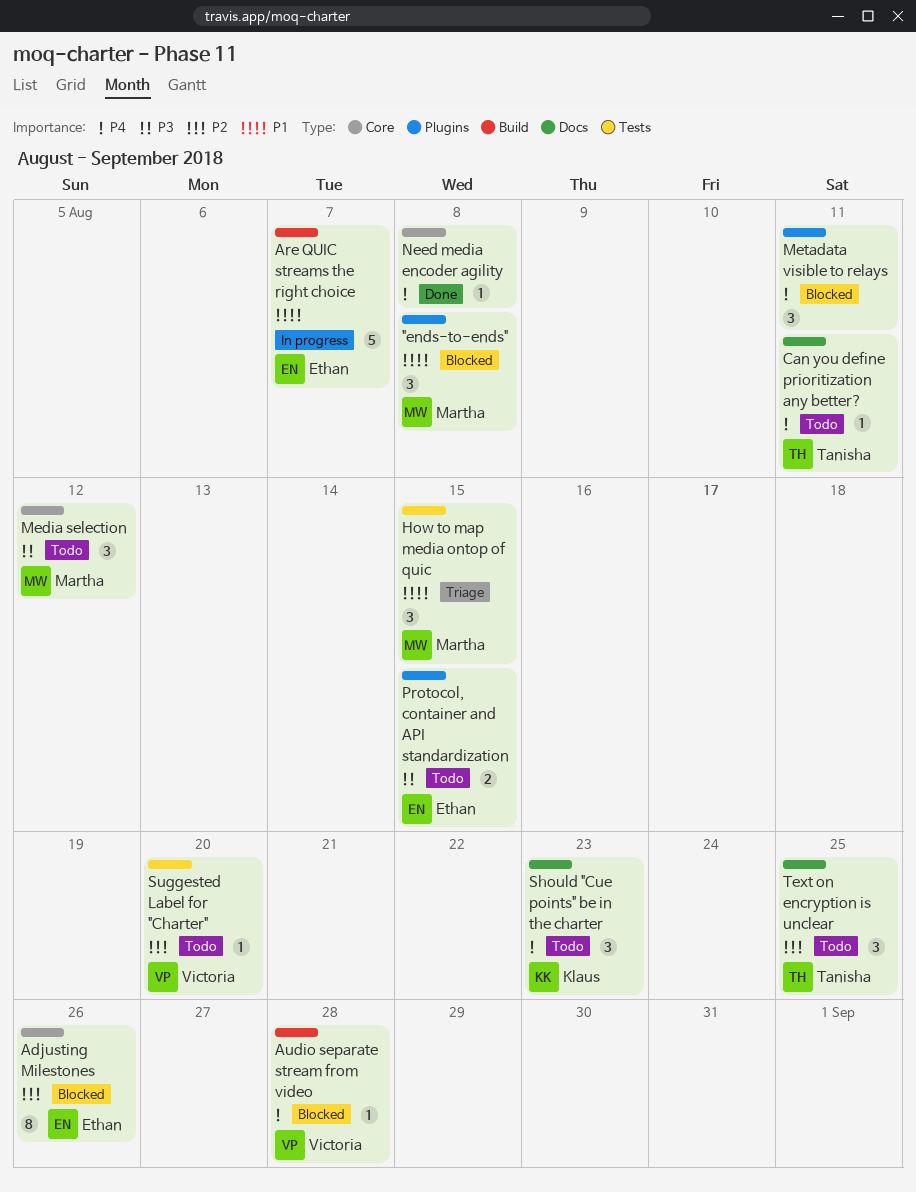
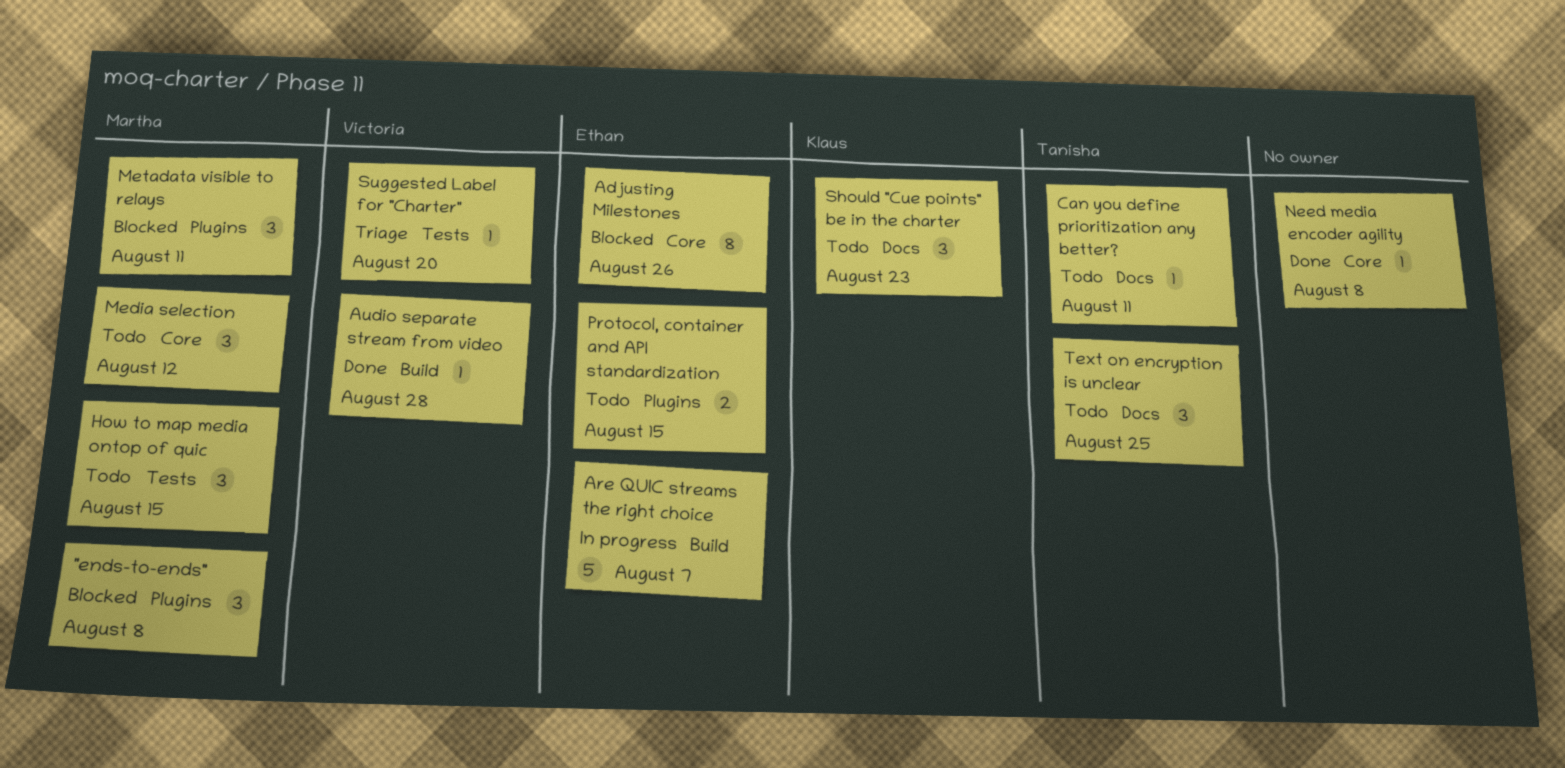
Audio separate stream from video, status: Blocked -> Done
How to map media ontop of quic, status: Triage -> Todo
Metadata visible to relays, owner: none -> Martha
Suggested Label for "Charter", status: Todo -> Triage

